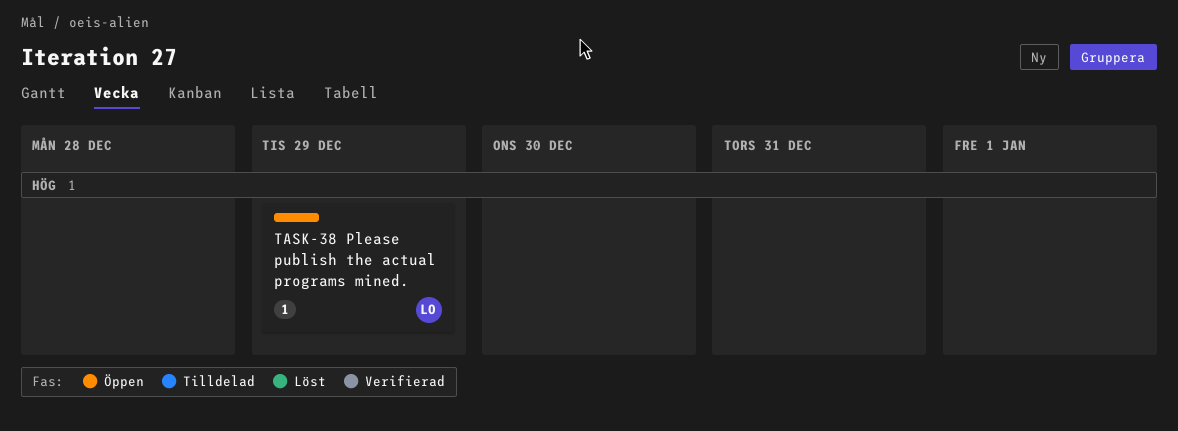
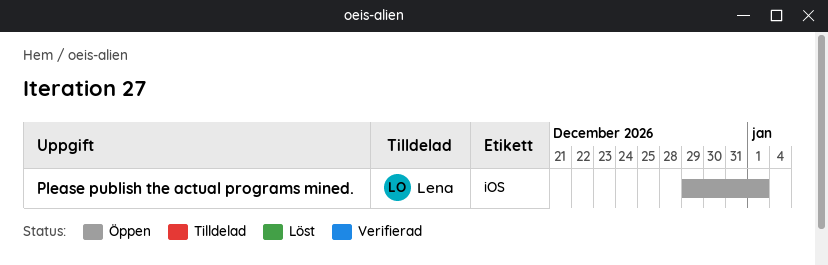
Please publish the actual programs mined., due: Dec 29 -> Jan 1

